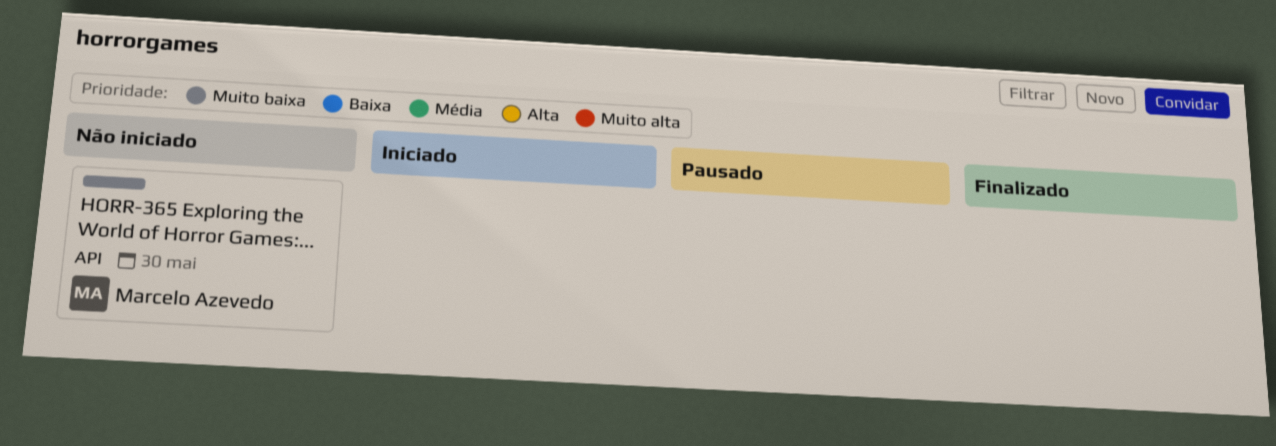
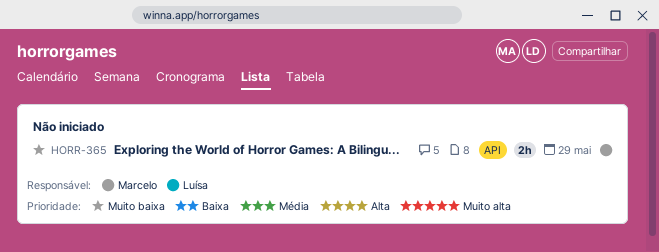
HORR-365, due: May 30 -> May 29

